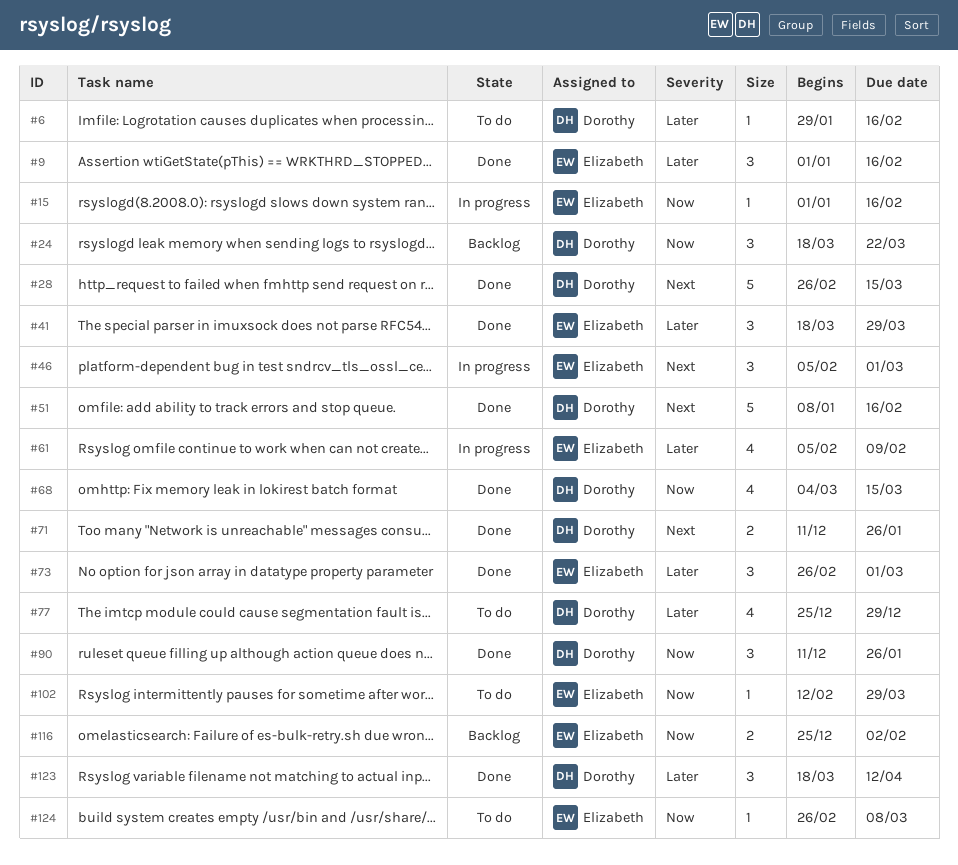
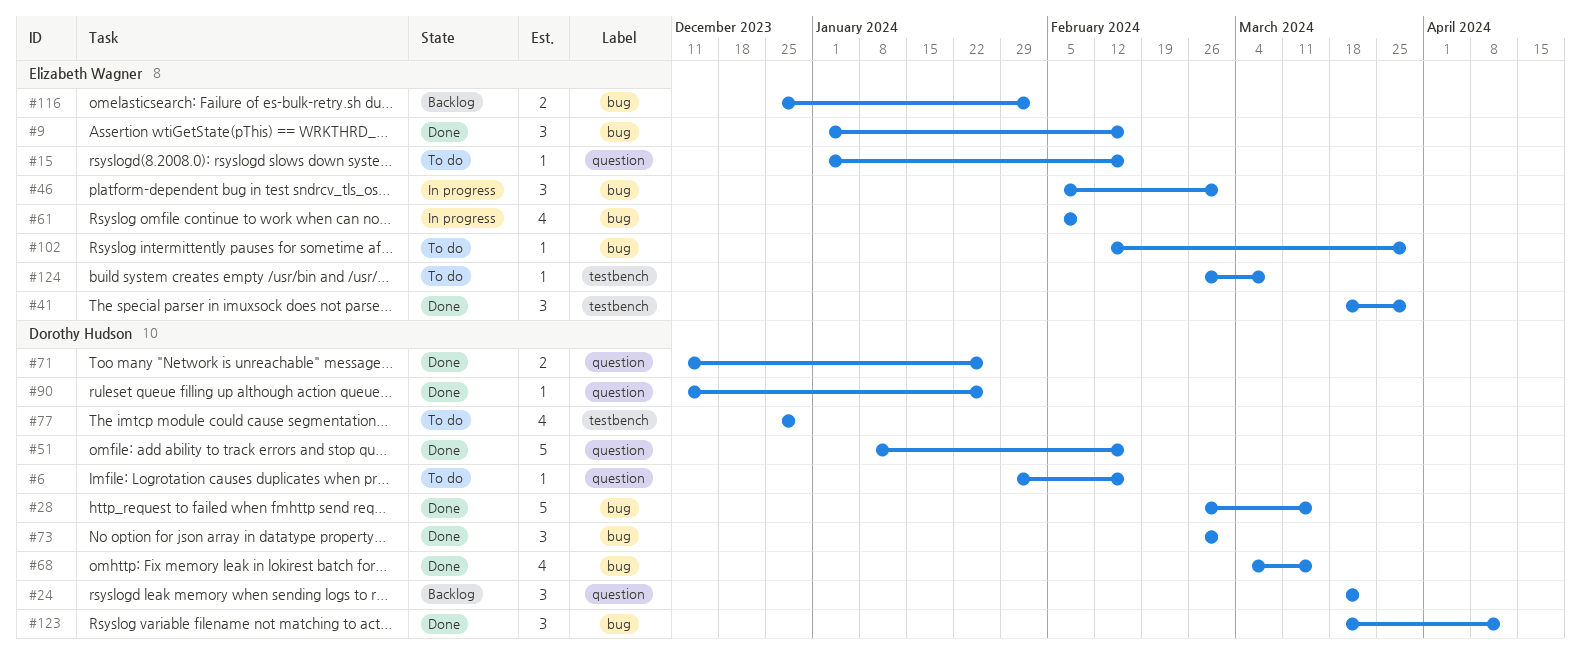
#15, status: In progress -> To do
#73, owner: Elizabeth Wagner -> Dorothy Hudson
#90, estimate: 3 -> 1

